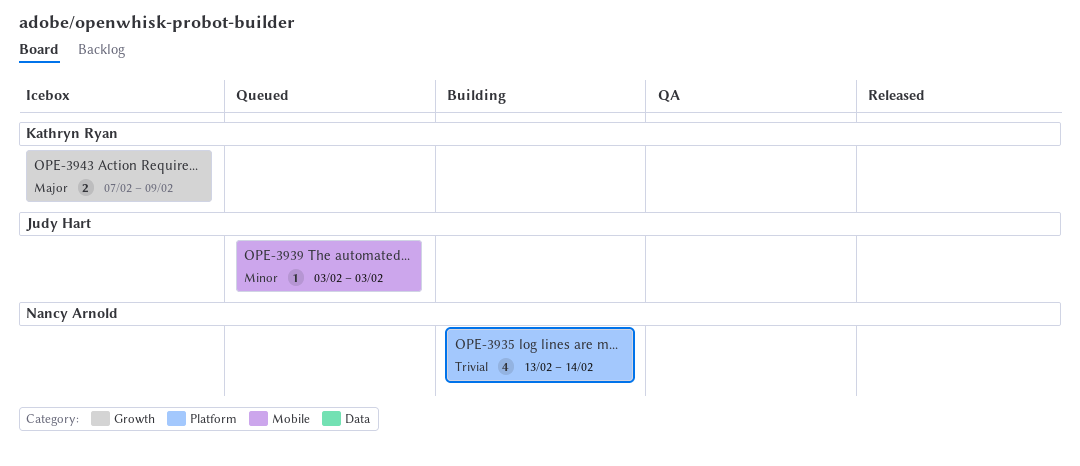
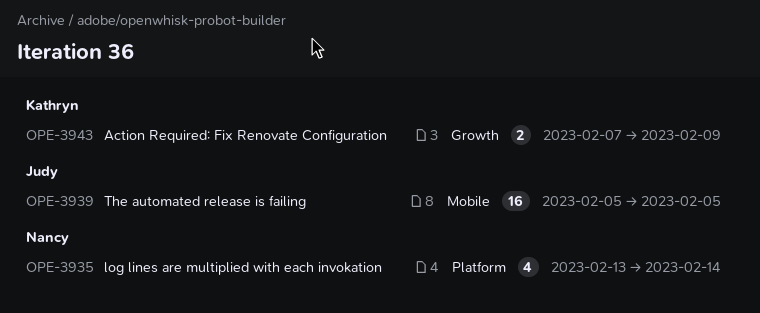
OPE-3939, estimate: 1 -> 16
OPE-3939, start: Feb 3 -> Feb 5
OPE-3939, due: Feb 3 -> Feb 5

